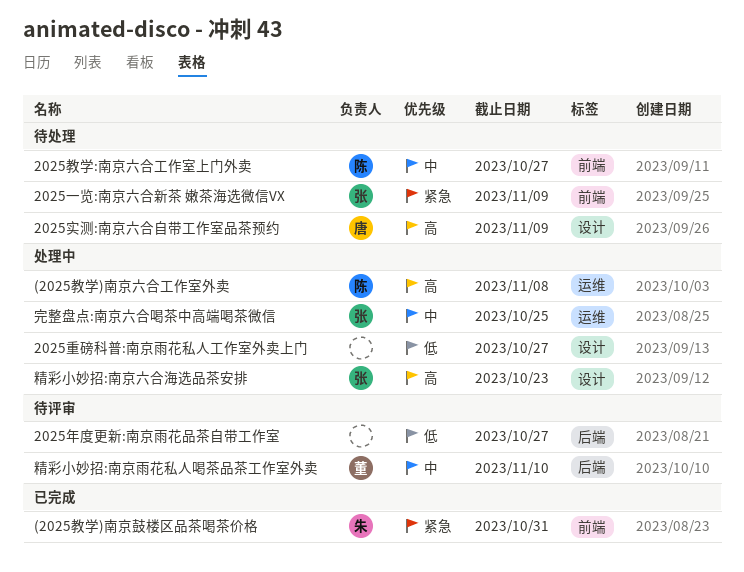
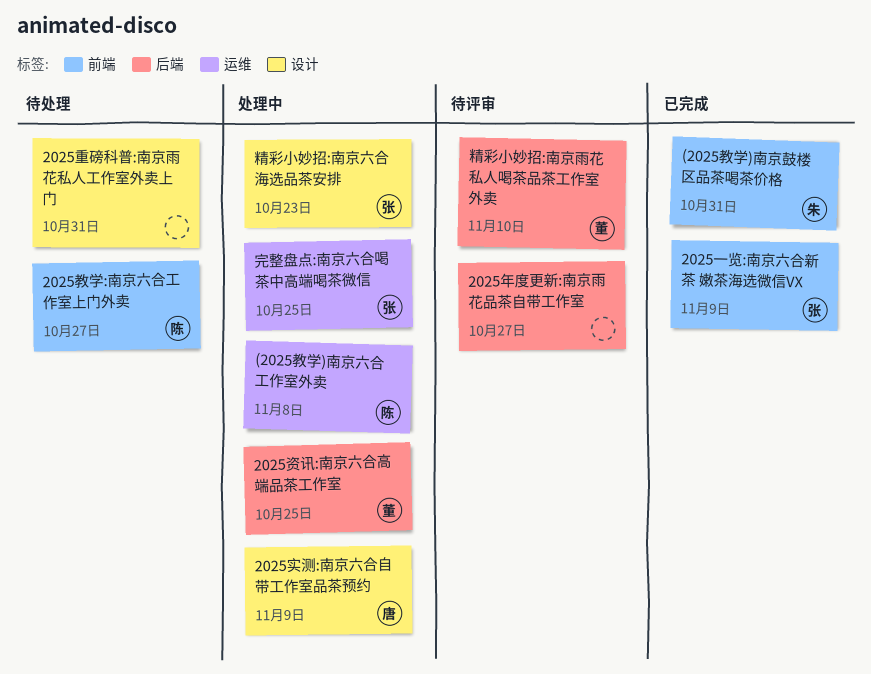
2025一览:南京六合新茶 嫩茶海选微信VX, status: 待处理 -> 已完成
2025实测:南京六合自带工作室品茶预约, status: 待处理 -> 处理中
2025资讯:南京六合高端品茶工作室: none -> present
2025重磅科普:南京雨花私人工作室外卖上门, status: 处理中 -> 待处理
2025重磅科普:南京雨花私人工作室外卖上门, due: Oct 27 -> Oct 31

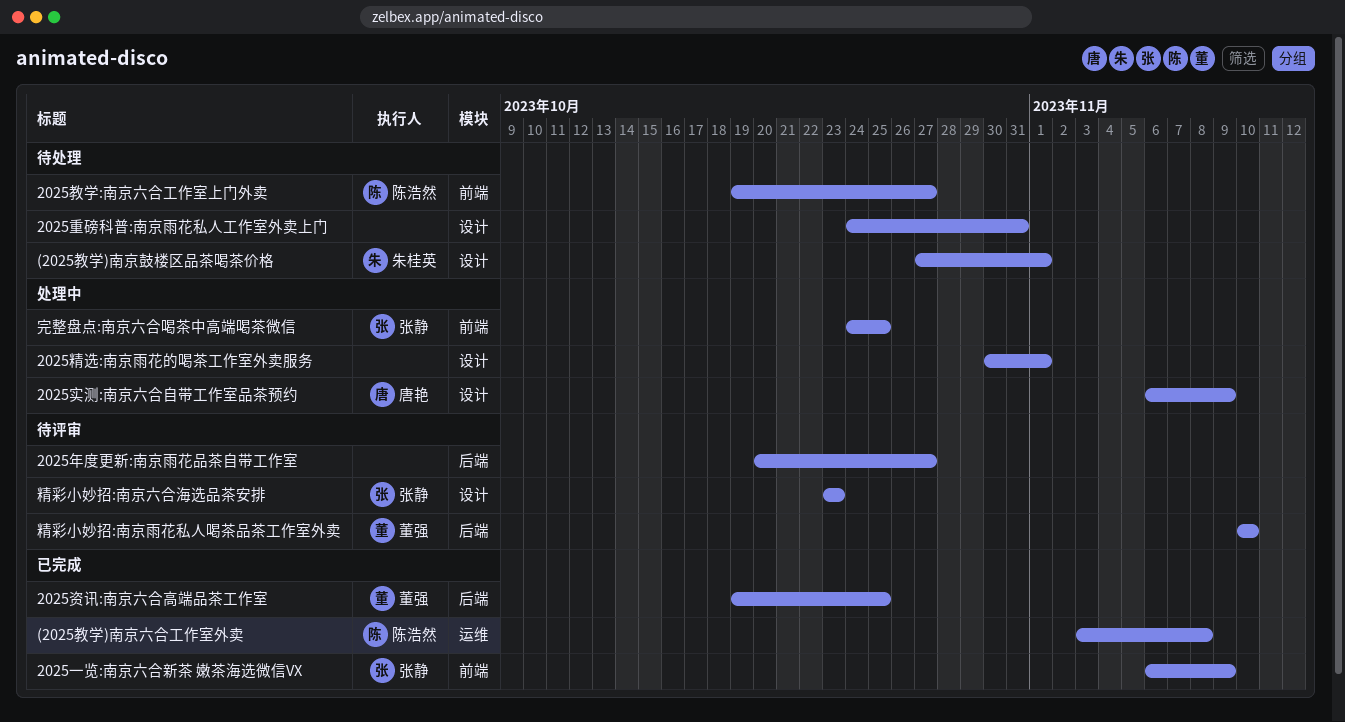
(2025教学)南京六合工作室外卖, status: 处理中 -> 已完成
(2025教学)南京鼓楼区品茶喝茶价格, status: 已完成 -> 待处理
(2025教学)南京鼓楼区品茶喝茶价格, label: 前端 -> 设计
(2025教学)南京鼓楼区品茶喝茶价格, due: Oct 31 -> Nov 1
2025精选:南京雨花的喝茶工作室外卖服务: none -> present
2025资讯:南京六合高端品茶工作室, status: 处理中 -> 已完成
完整盘点:南京六合喝茶中高端喝茶微信, label: 运维 -> 前端
精彩小妙招:南京六合海选品茶安排, status: 处理中 -> 待评审

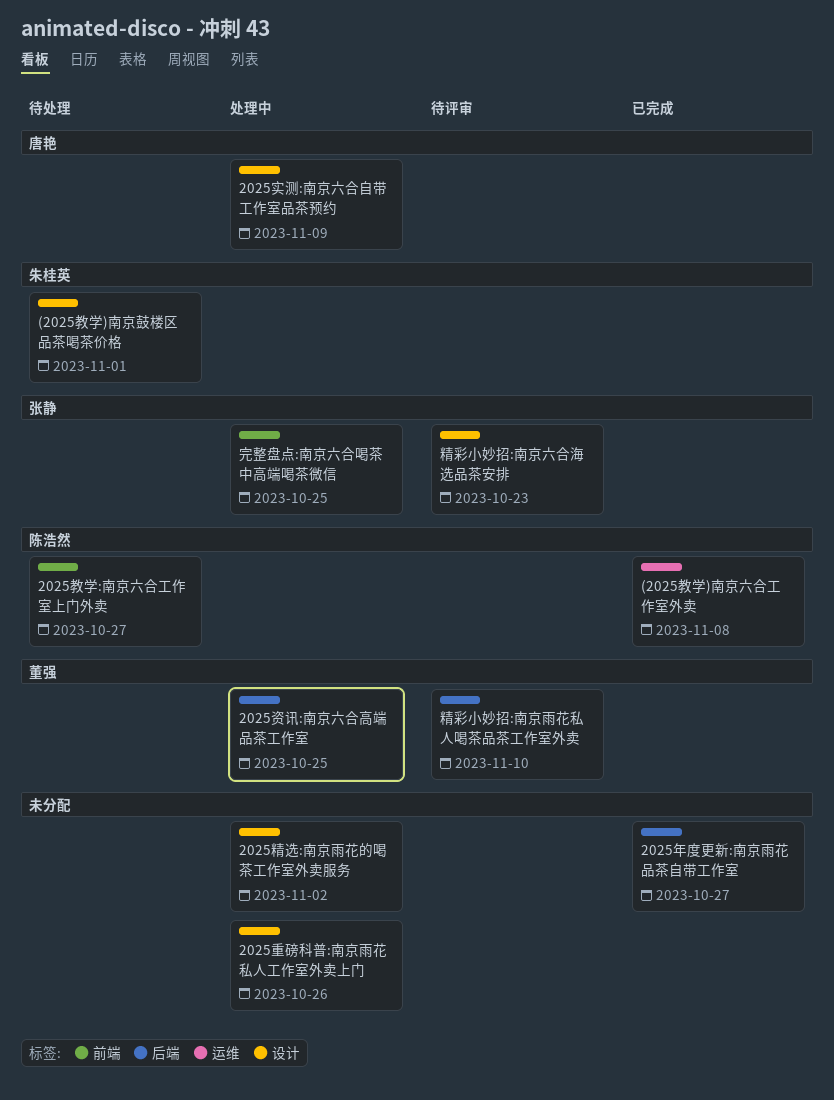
2025一览:南京六合新茶 嫩茶海选微信VX: present -> none
2025年度更新:南京雨花品茶自带工作室, status: 待评审 -> 已完成
2025精选:南京雨花的喝茶工作室外卖服务, due: Nov 1 -> Nov 2
2025资讯:南京六合高端品茶工作室, status: 已完成 -> 处理中
2025重磅科普:南京雨花私人工作室外卖上门, status: 待处理 -> 处理中
2025重磅科普:南京雨花私人工作室外卖上门, due: Oct 31 -> Oct 26

